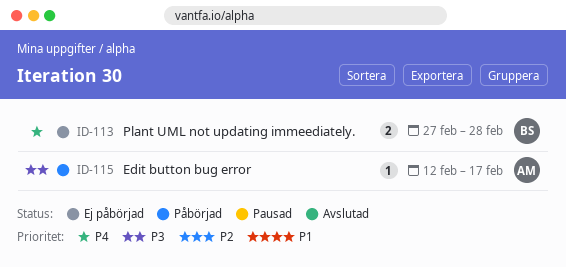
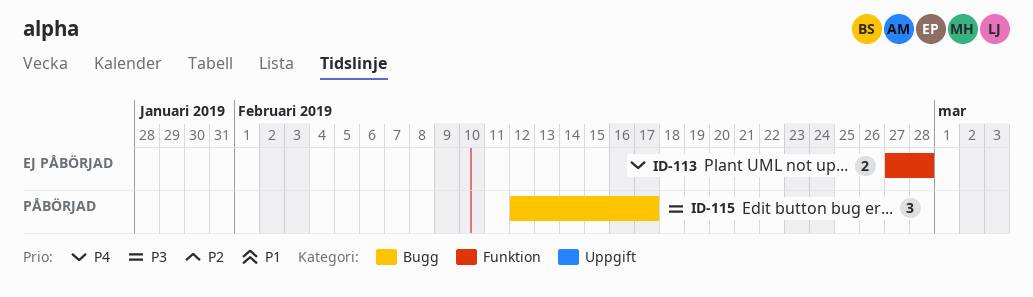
ID-115, estimate: 1 -> 3

